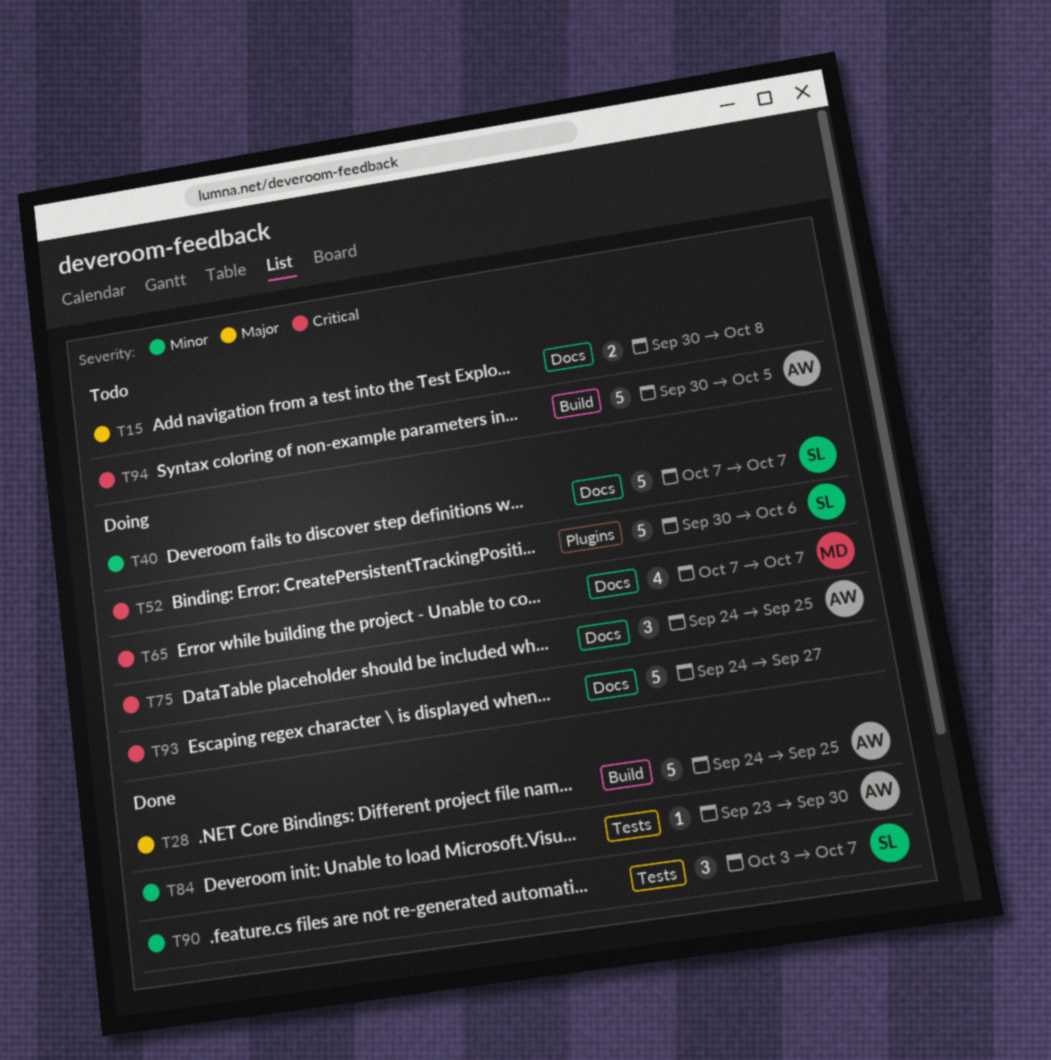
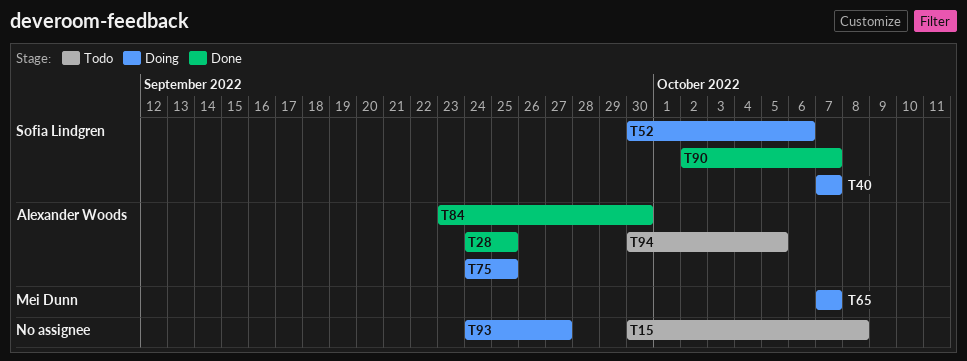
T90, start: Oct 3 -> Oct 2

